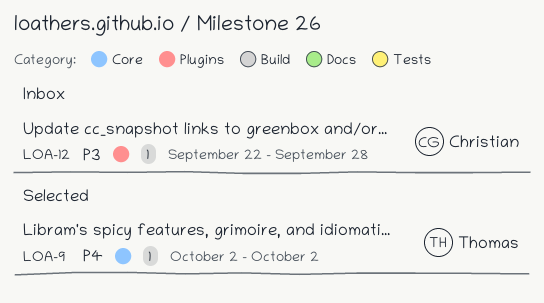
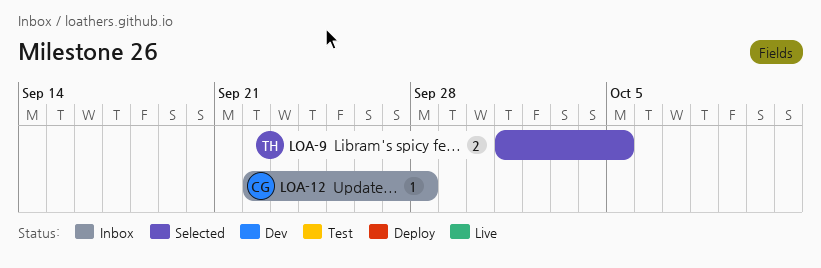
LOA-9, estimate: 1 -> 2
LOA-9, start: Oct 2 -> Oct 1
LOA-9, due: Oct 2 -> Oct 5

